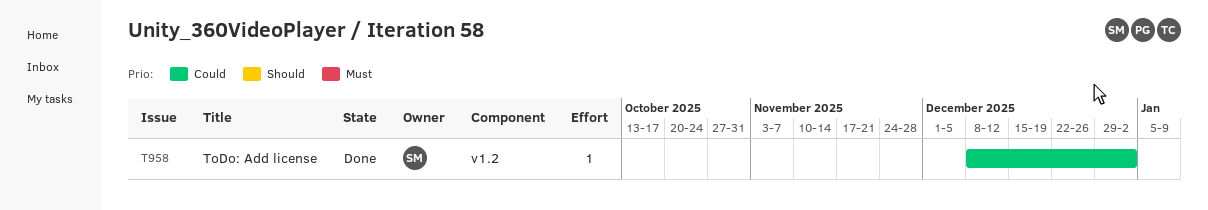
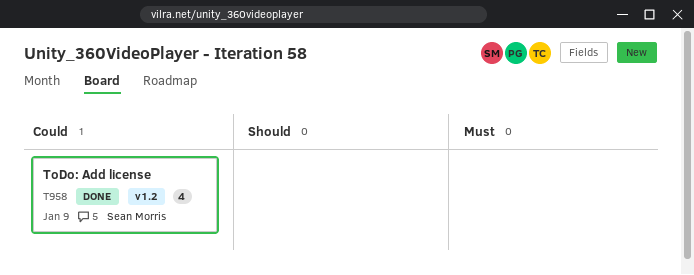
T958, estimate: 1 -> 4
T958, due: Jan 2 -> Jan 9

